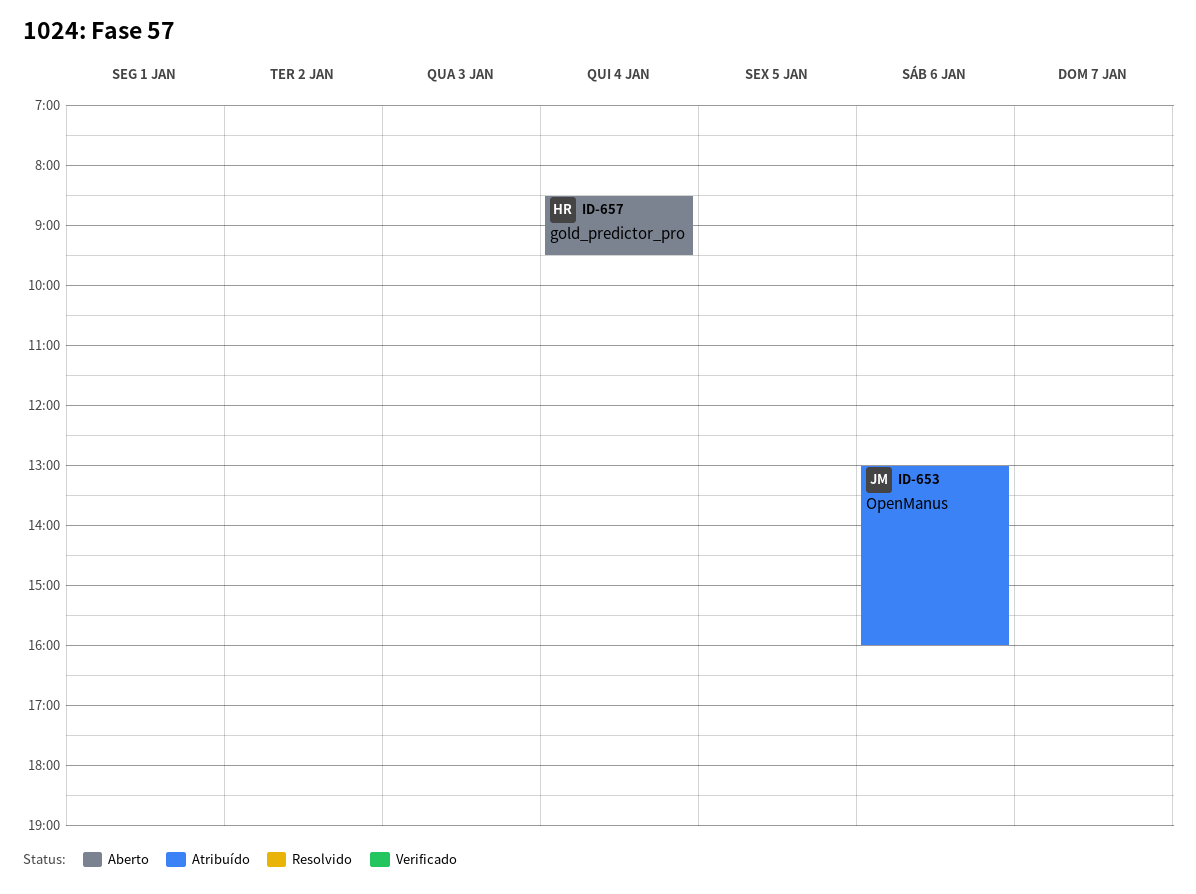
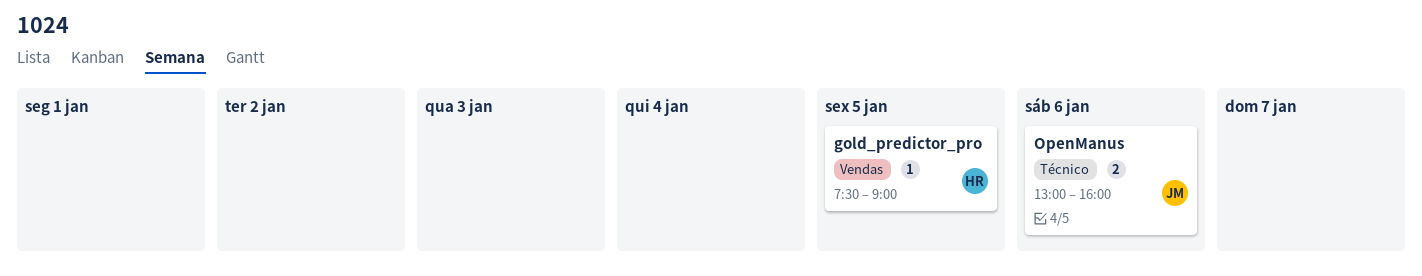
gold_predictor_pro, day: Jan 4 -> Jan 5
gold_predictor_pro, begins: 08:30 -> 07:30
gold_predictor_pro, ends: 09:30 -> 09:00

